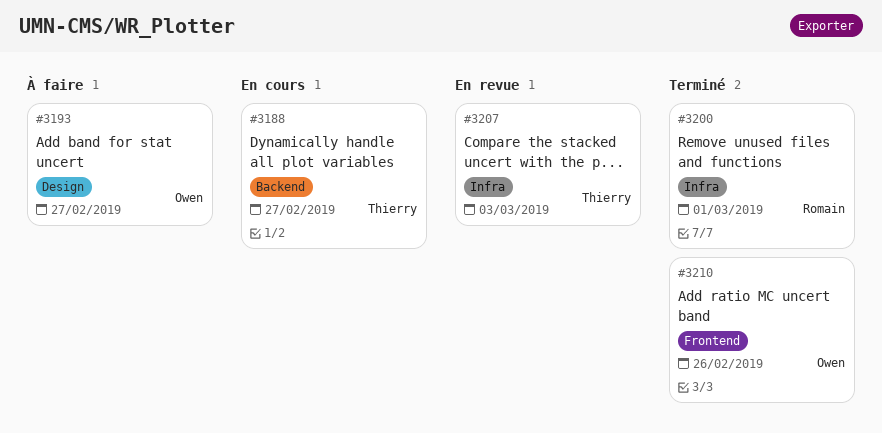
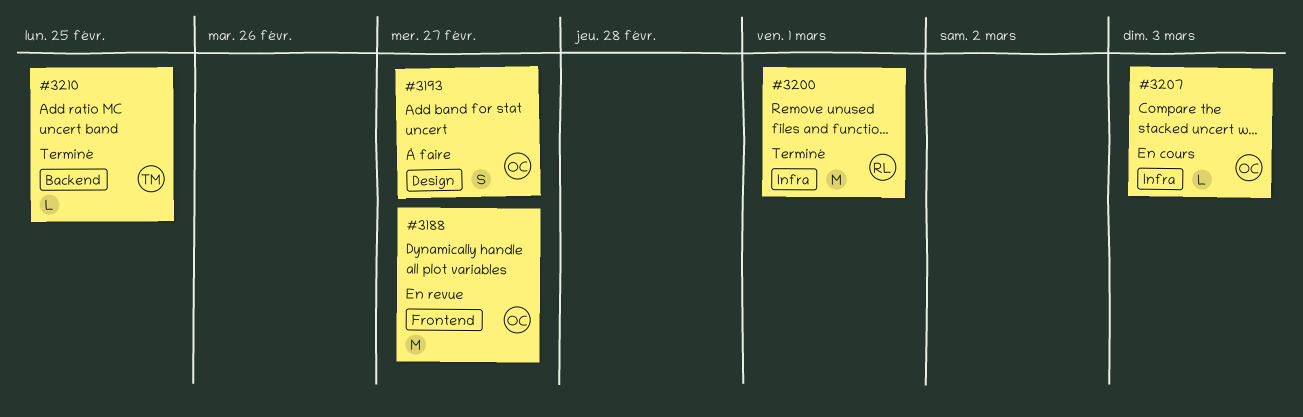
#3188, status: En cours -> En revue
#3188, owner: Thierry -> Owen
#3188, label: Backend -> Frontend
#3207, status: En revue -> En cours
#3207, owner: Thierry -> Owen
#3210, owner: Owen -> Thierry
#3210, label: Frontend -> Backend
#3210, due: Feb 26 -> Feb 25

